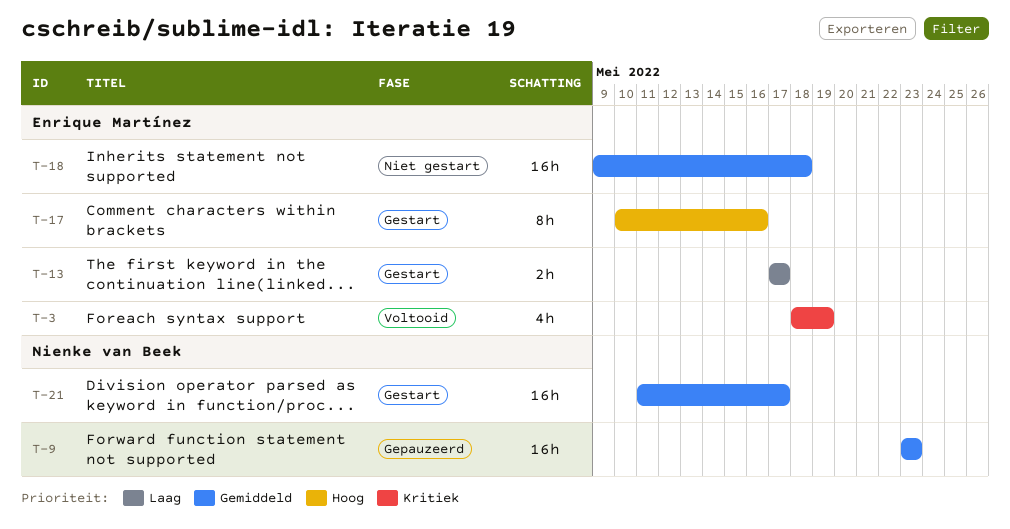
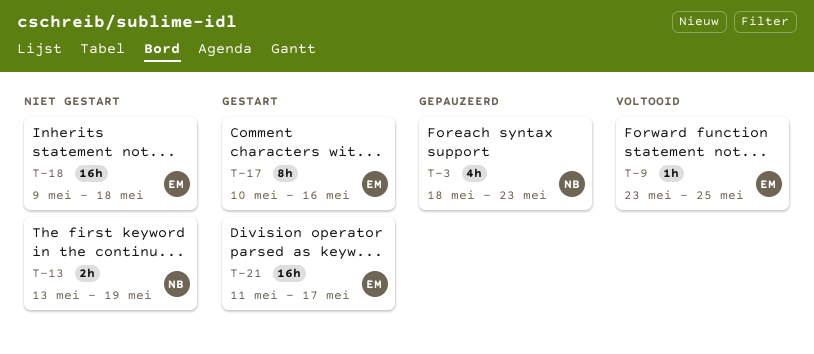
T-3, status: Voltooid -> Gepauzeerd
T-3, owner: Enrique Martínez -> Nienke van Beek
T-3, due: May 19 -> May 23
T-9, status: Gepauzeerd -> Voltooid
T-9, owner: Nienke van Beek -> Enrique Martínez
T-9, estimate: 16h -> 1h
T-9, due: May 23 -> May 25
T-13, status: Gestart -> Niet gestart
T-13, owner: Enrique Martínez -> Nienke van Beek
T-13, start: May 17 -> May 13
T-13, due: May 17 -> May 19
T-21, owner: Nienke van Beek -> Enrique Martínez

